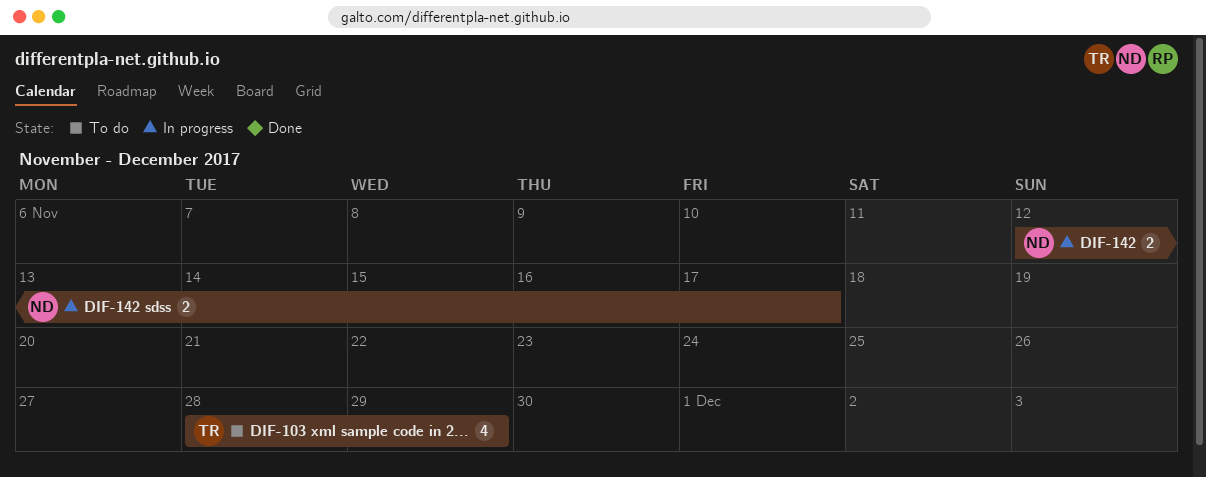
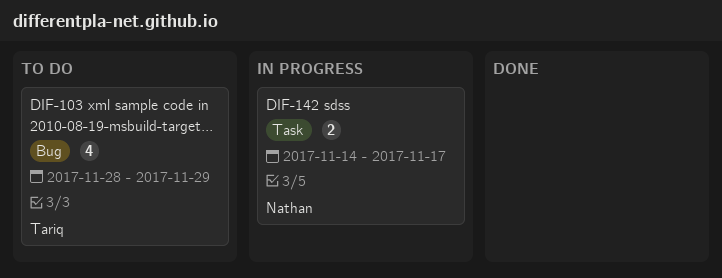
DIF-142, start: Nov 12 -> Nov 14

